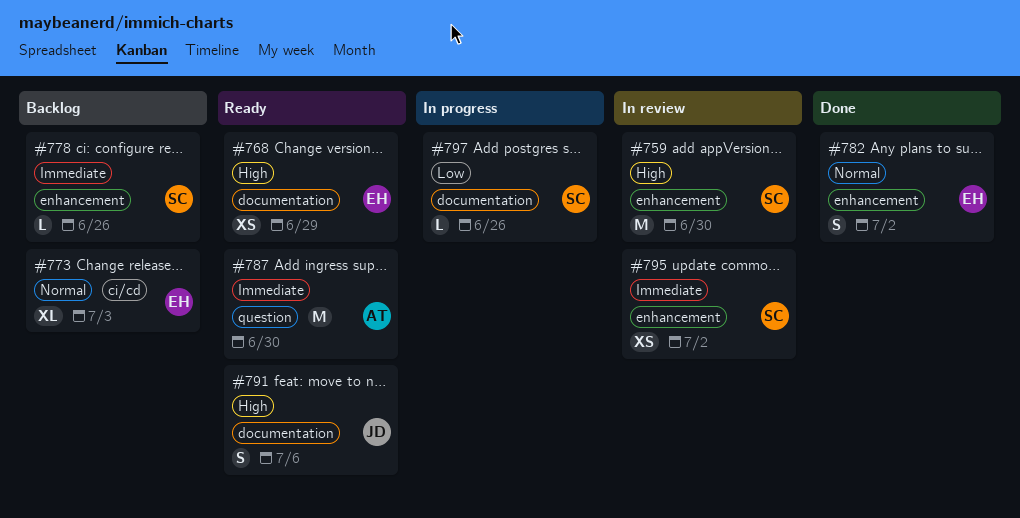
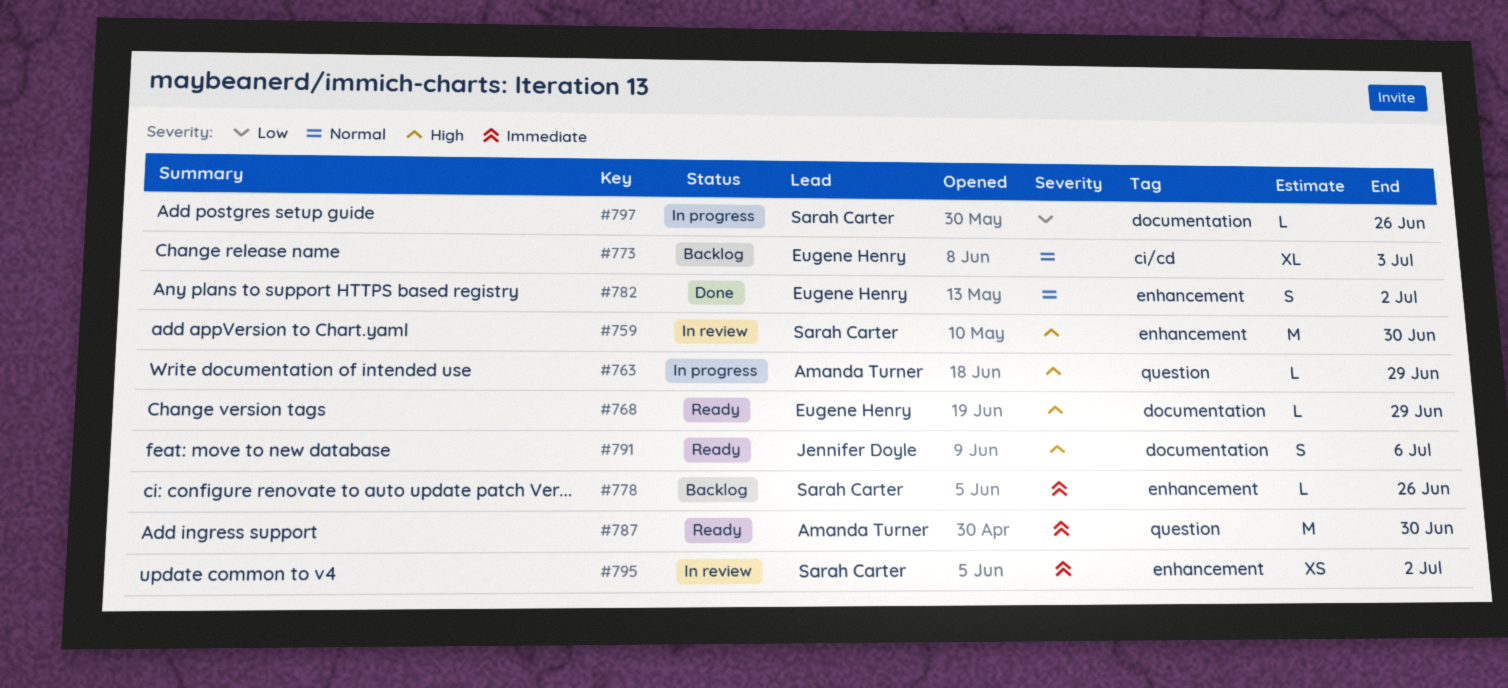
#763: none -> present
#768, estimate: XS -> L

